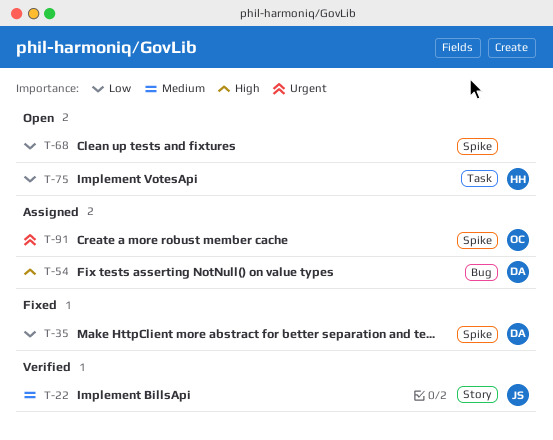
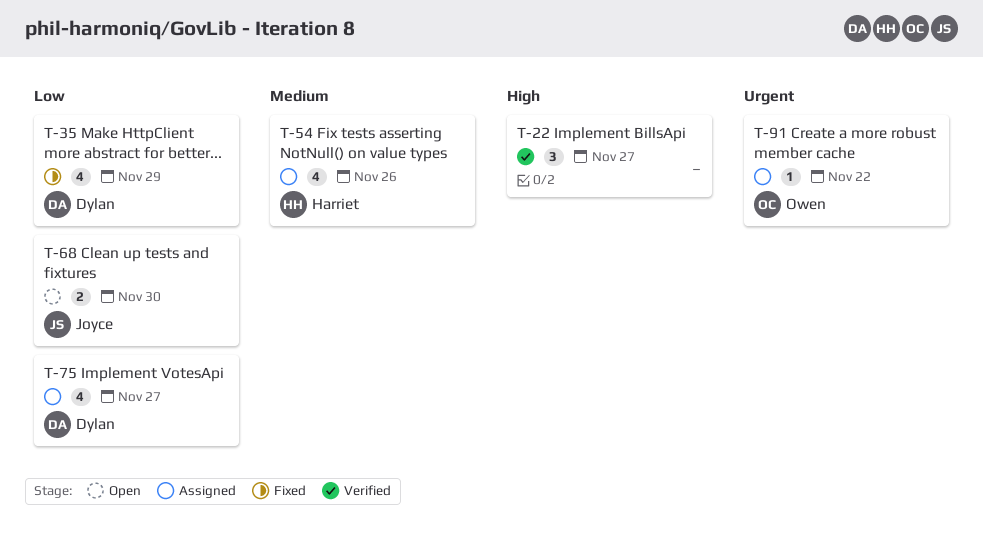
T-22, owner: Joyce -> none
T-22, priority: Medium -> High
T-54, owner: Dylan -> Harriet
T-54, priority: High -> Medium
T-68, owner: none -> Joyce
T-75, status: Open -> Assigned
T-75, owner: Harriet -> Dylan

